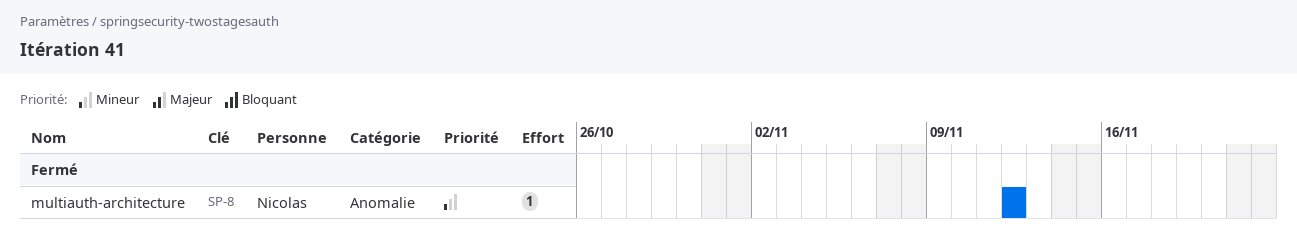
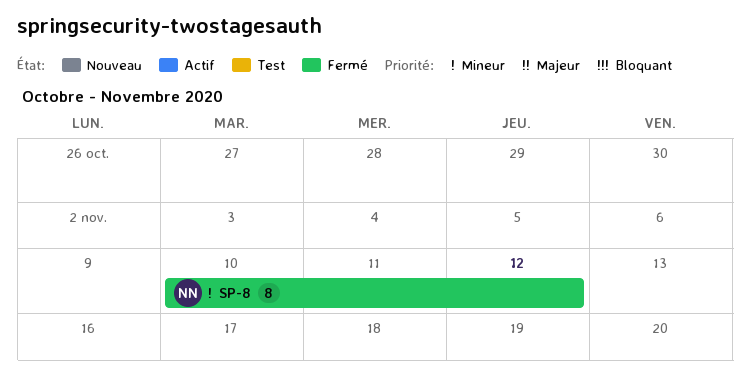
SP-8, estimate: 1 -> 8
SP-8, start: Nov 12 -> Nov 10

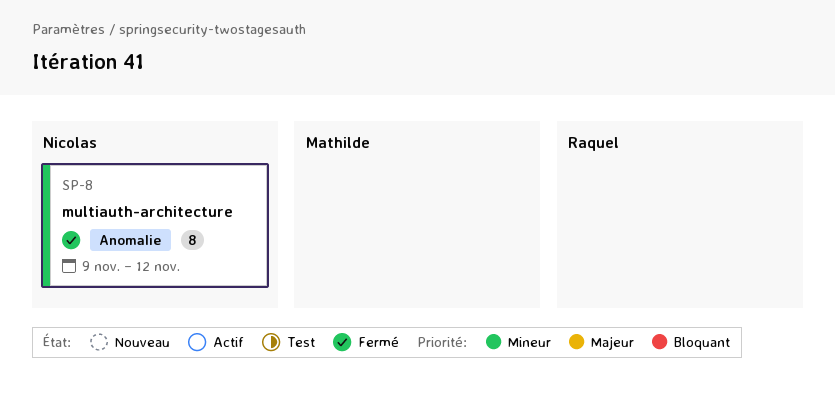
SP-8, start: Nov 10 -> Nov 9

